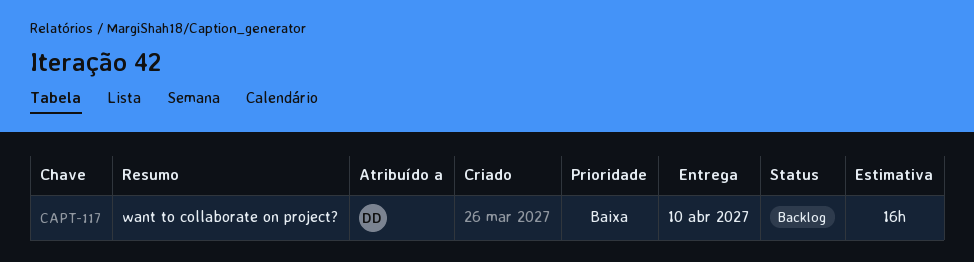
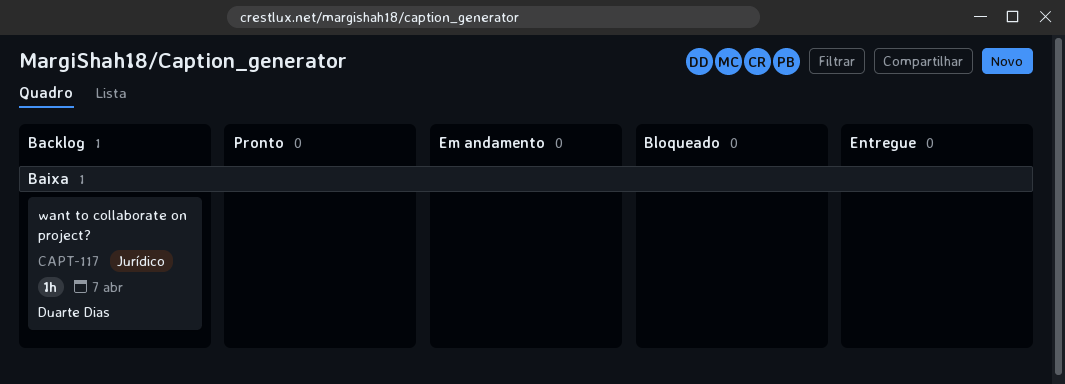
CAPT-117, estimate: 16h -> 1h
CAPT-117, due: Apr 10 -> Apr 7

